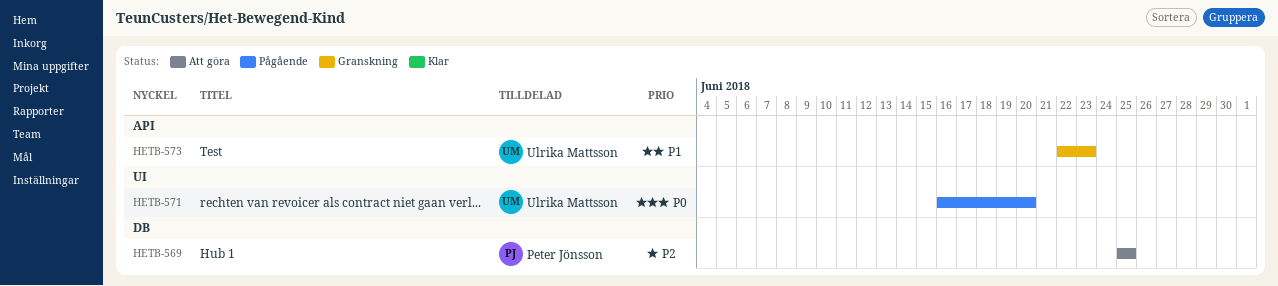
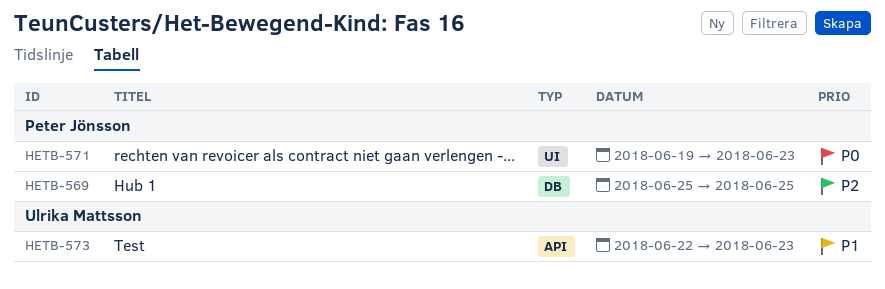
HETB-571, owner: Ulrika Mattsson -> Peter Jönsson
HETB-571, start: Jun 16 -> Jun 19
HETB-571, due: Jun 20 -> Jun 23

